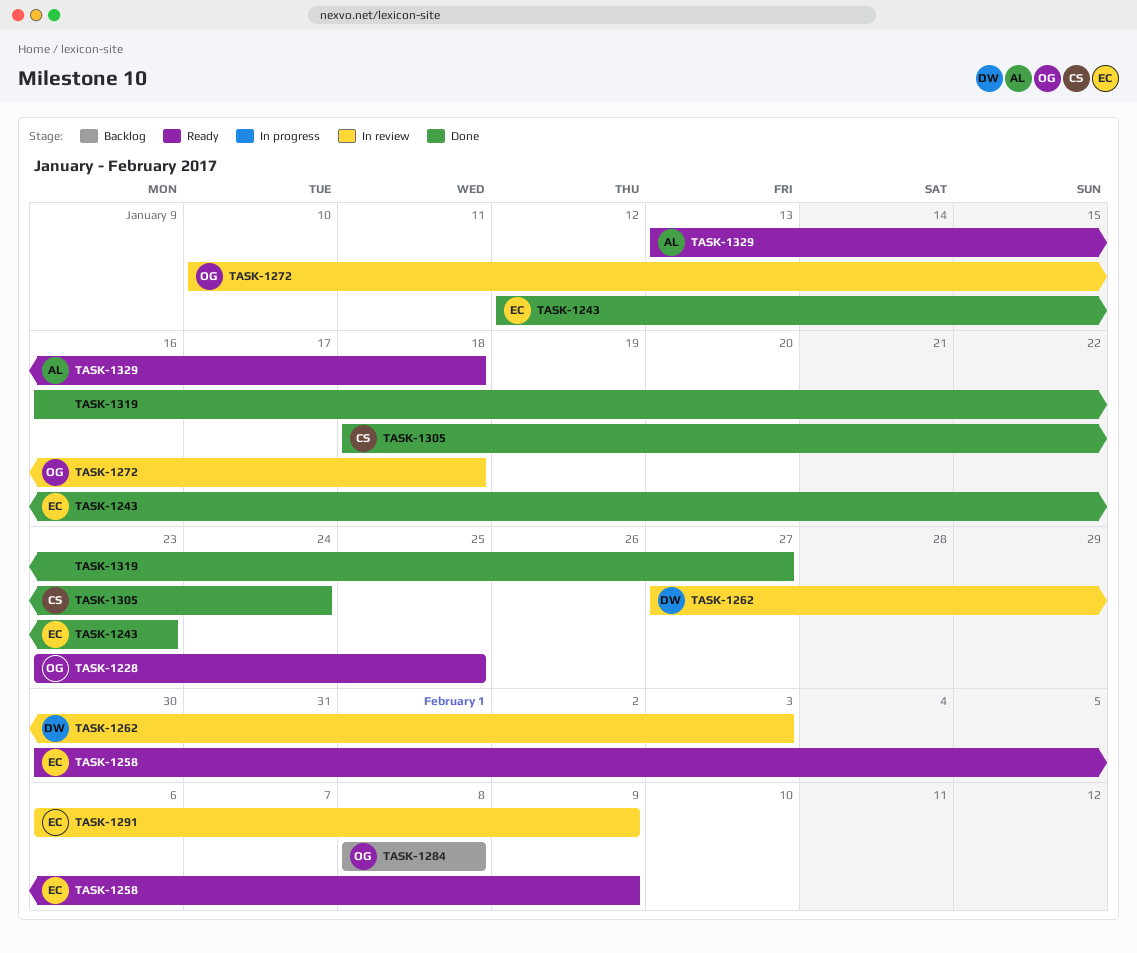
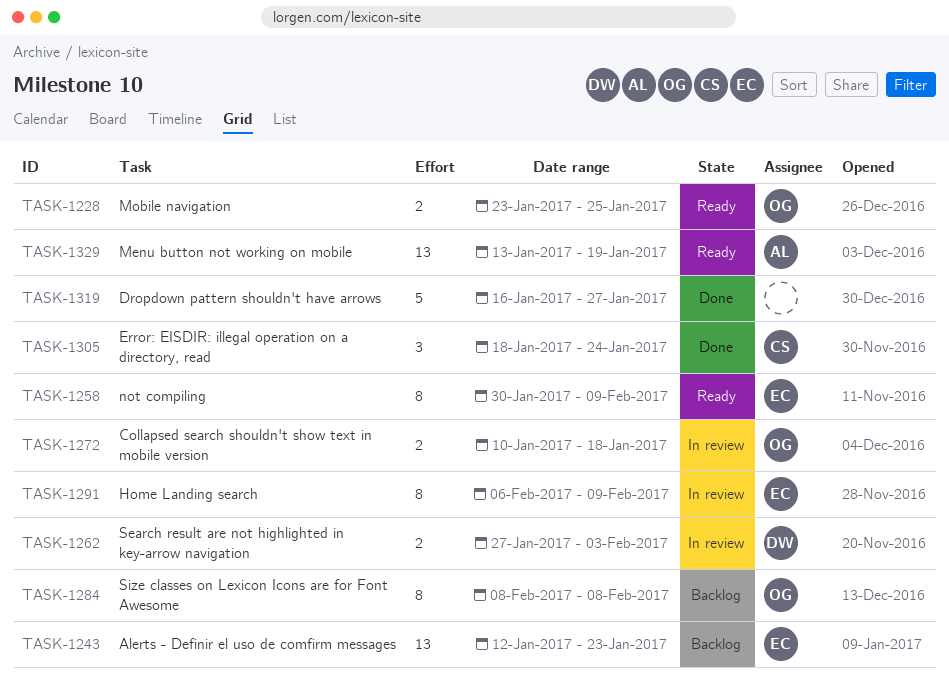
TASK-1243, status: Done -> Backlog
TASK-1329, due: Jan 18 -> Jan 19

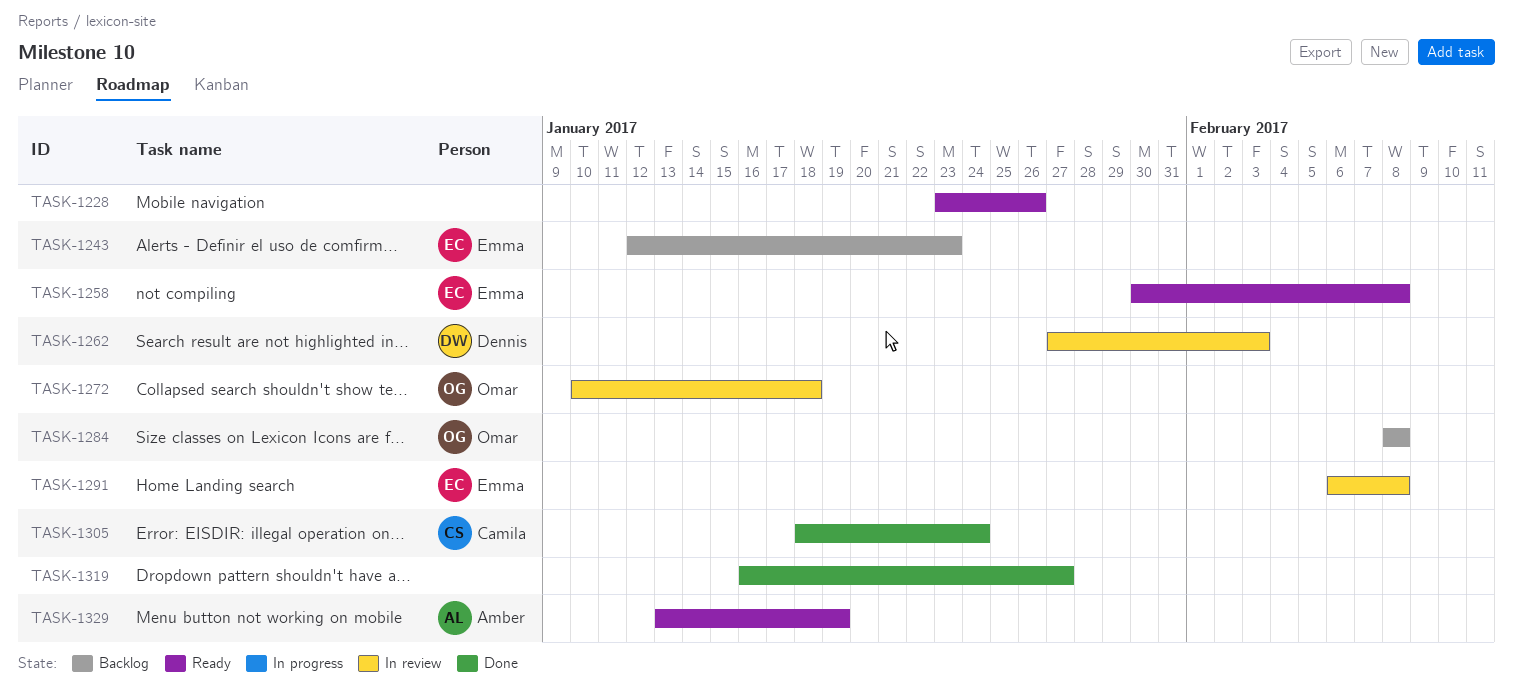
TASK-1228, owner: Omar -> none
TASK-1228, due: Jan 25 -> Jan 26
TASK-1258, due: Feb 9 -> Feb 8
TASK-1291, due: Feb 9 -> Feb 8

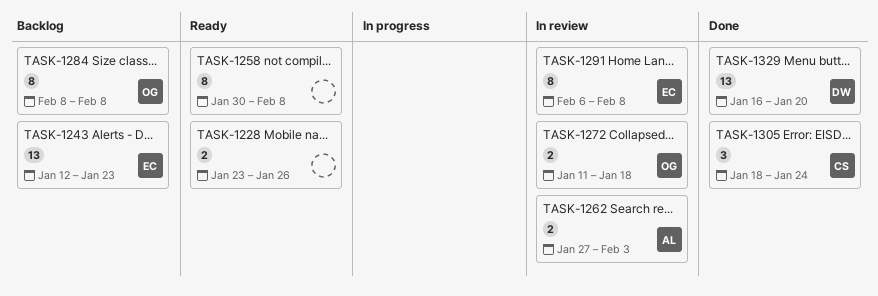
TASK-1258, owner: Emma -> none
TASK-1262, owner: Dennis -> Amber
TASK-1272, start: Jan 10 -> Jan 11
TASK-1319: present -> none
TASK-1329, status: Ready -> Done
TASK-1329, owner: Amber -> Dennis
TASK-1329, start: Jan 13 -> Jan 16
TASK-1329, due: Jan 19 -> Jan 20

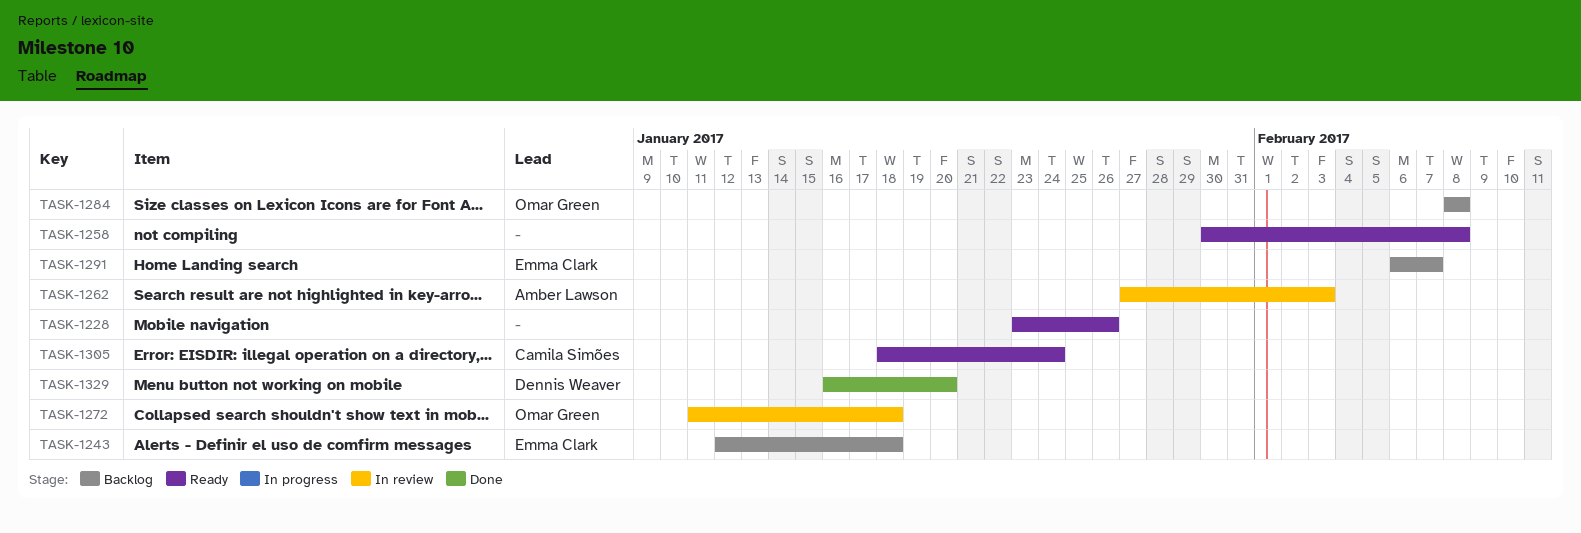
TASK-1243, due: Jan 23 -> Jan 18
TASK-1291, status: In review -> Backlog
TASK-1291, due: Feb 8 -> Feb 7
TASK-1305, status: Done -> Ready

